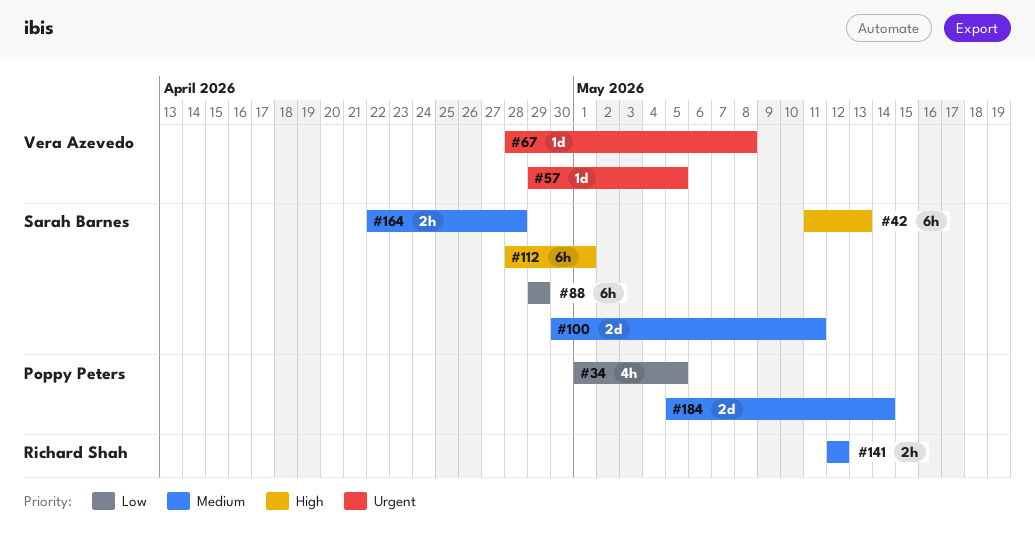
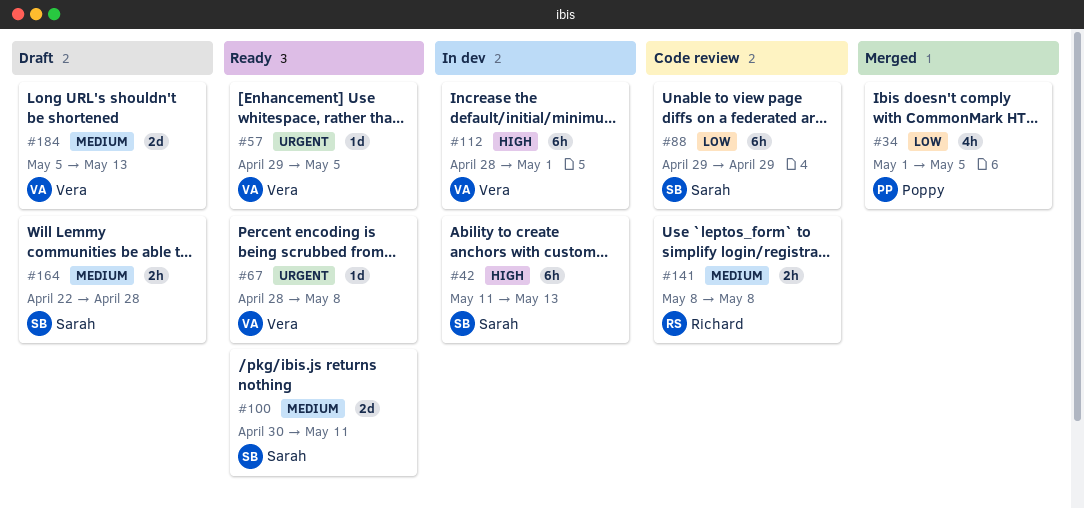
#112, owner: Sarah Barnes -> Vera Azevedo
#141, start: May 12 -> May 8
#141, due: May 12 -> May 8
#184, owner: Poppy Peters -> Vera Azevedo
#184, due: May 14 -> May 13

